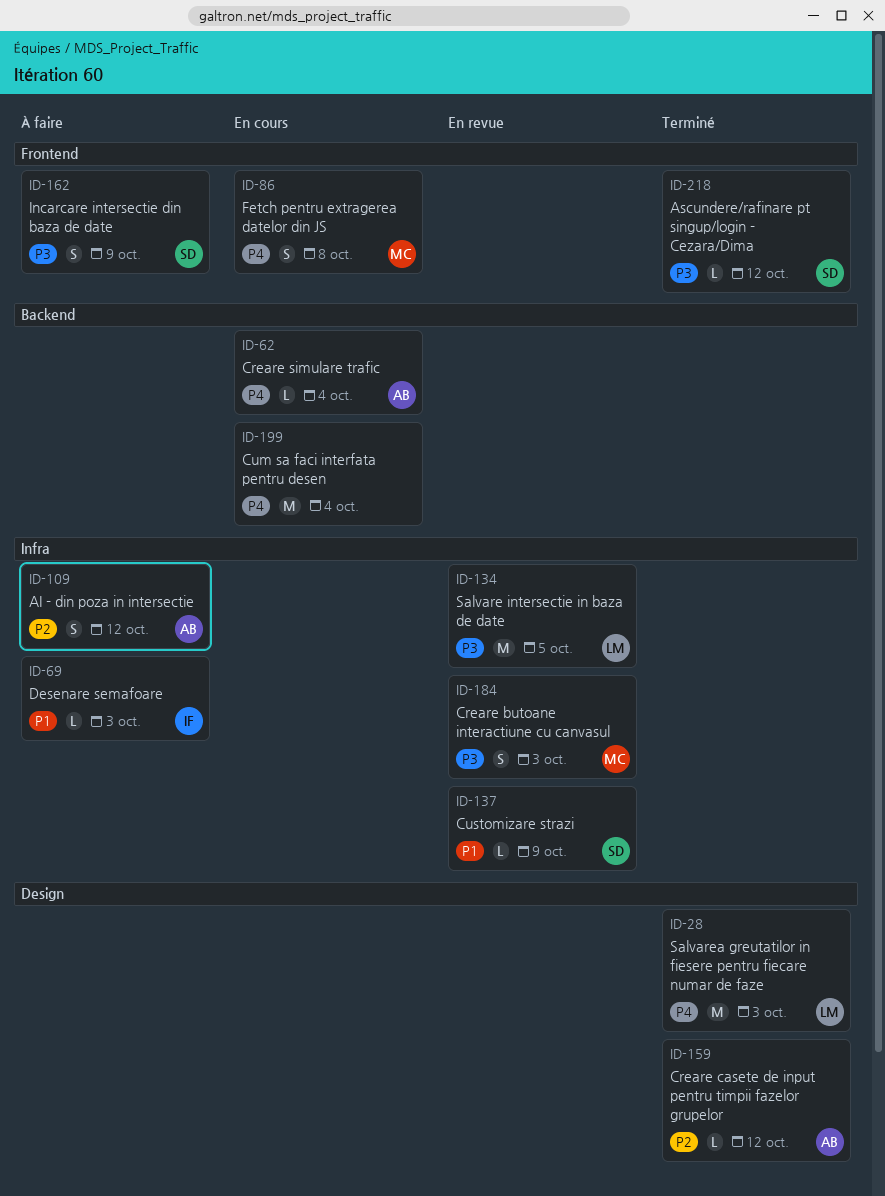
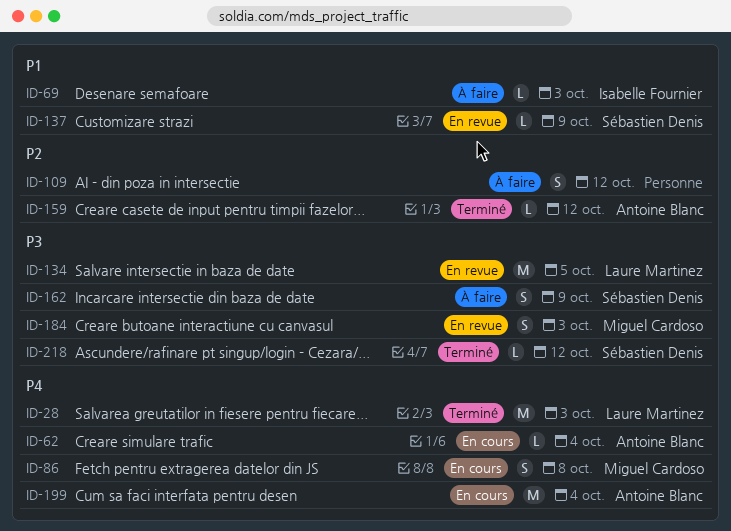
ID-109, owner: Antoine Blanc -> none
ID-199, owner: none -> Antoine Blanc

